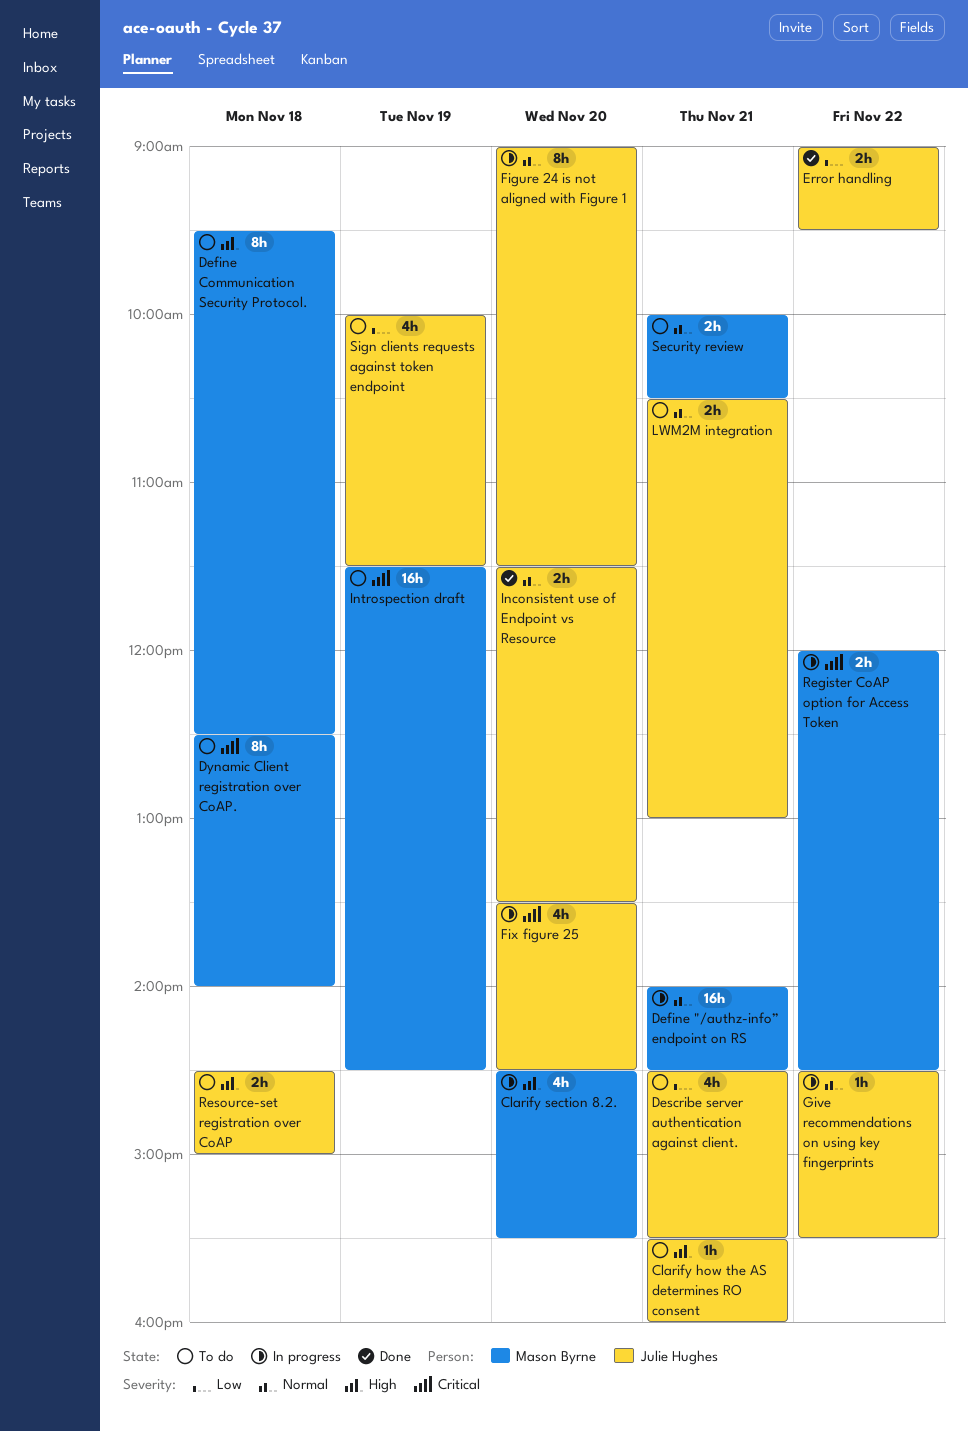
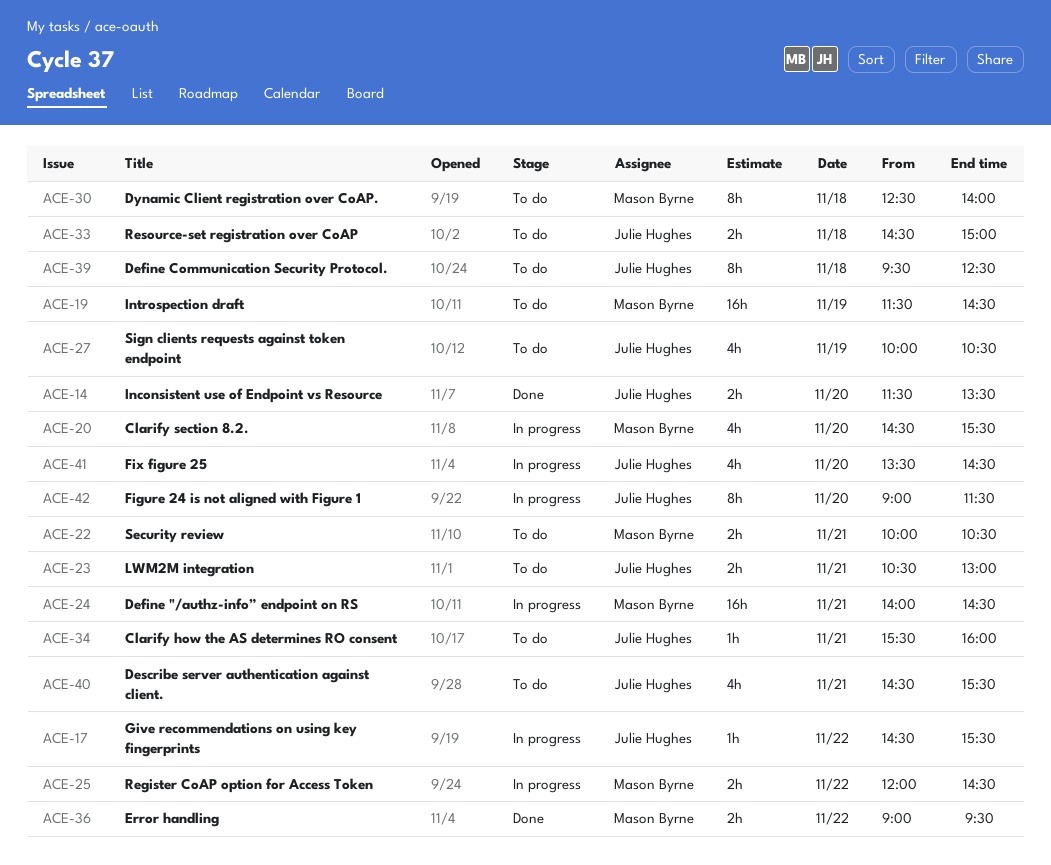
Define Communication Security Protocol., owner: Mason Byrne -> Julie Hughes
Error handling, owner: Julie Hughes -> Mason Byrne
Sign clients requests against token endpoint, ends: 11:30 -> 10:30

